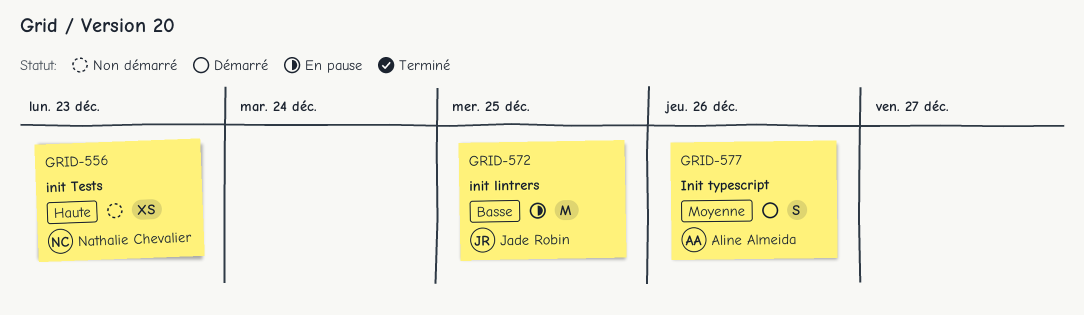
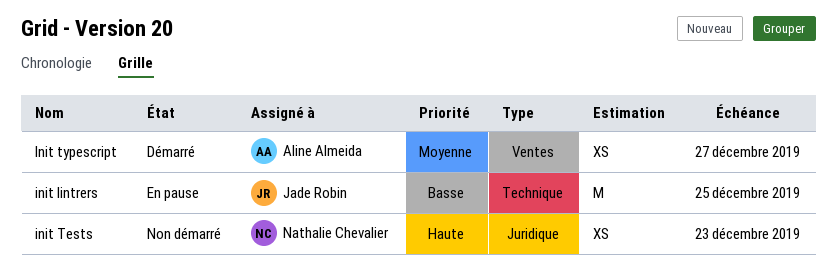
Init typescript, estimate: S -> XS
Init typescript, due: Dec 26 -> Dec 27

